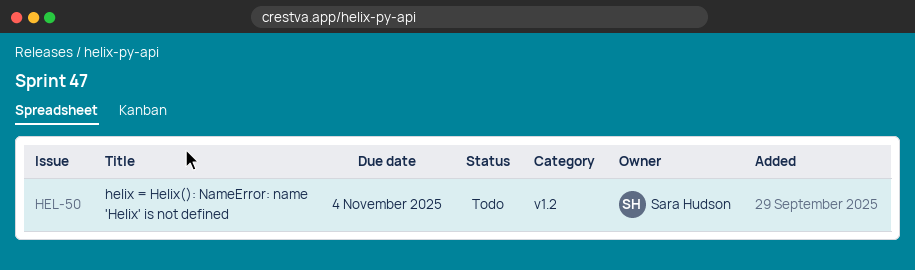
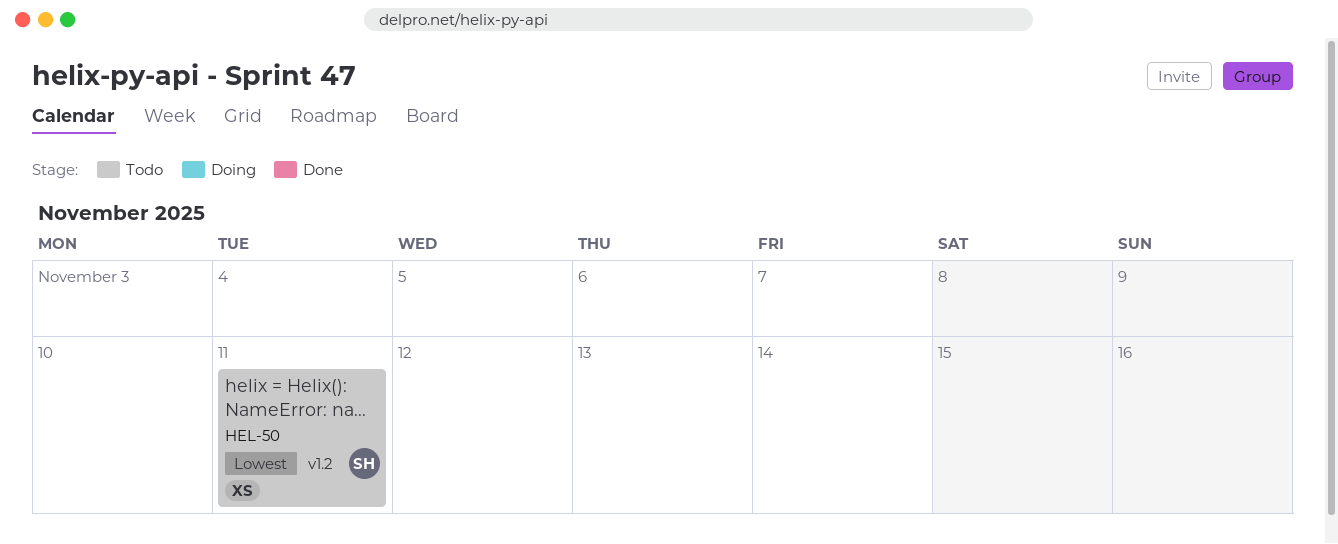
HEL-50, due: Nov 4 -> Nov 11

